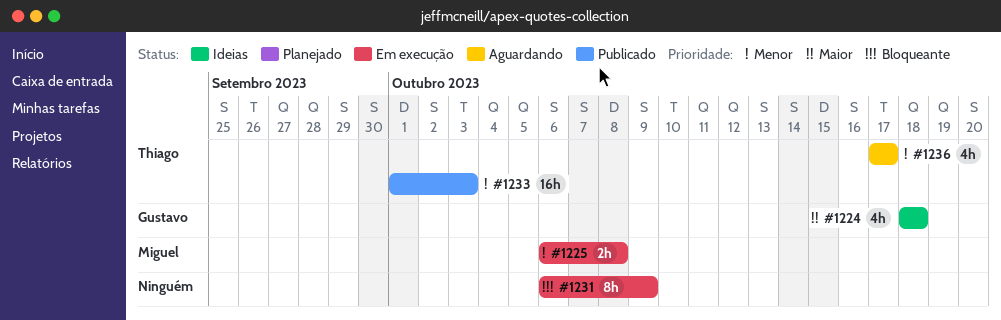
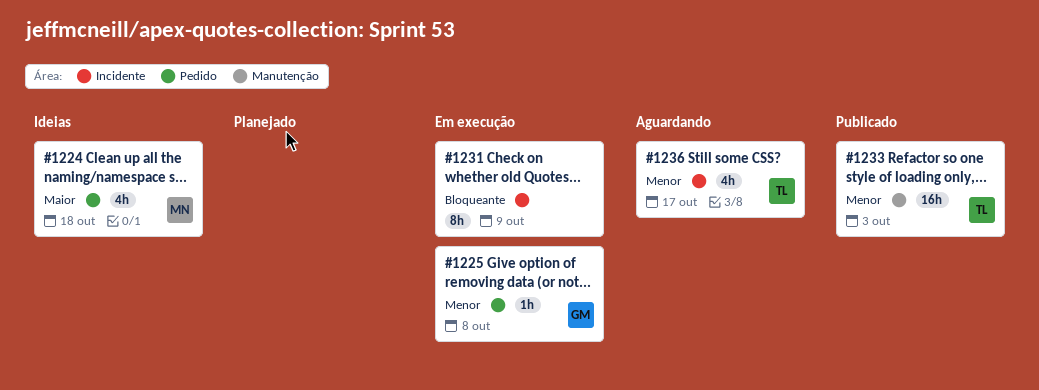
#1224, owner: Gustavo -> Miguel
#1225, owner: Miguel -> Gustavo
#1225, estimate: 2h -> 1h

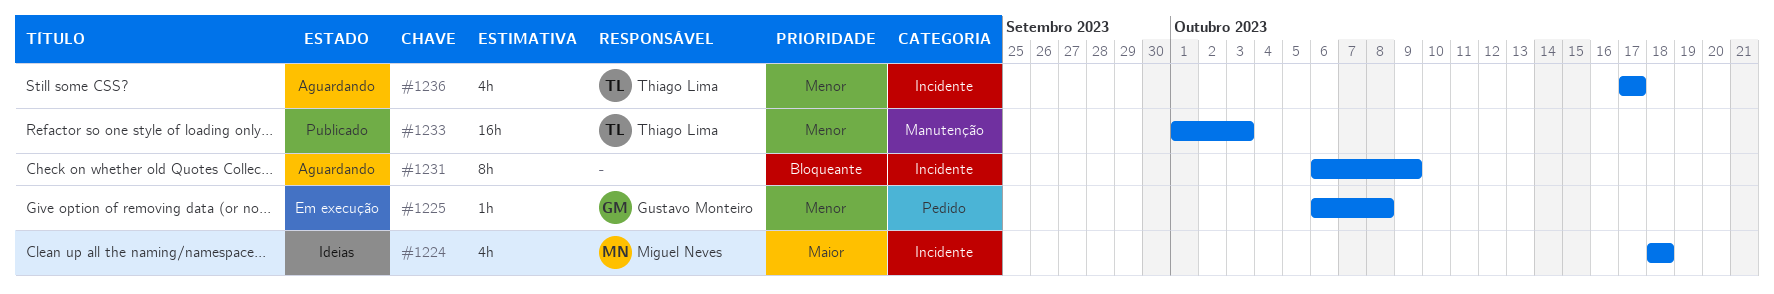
#1224, label: Pedido -> Incidente
#1231, status: Em execução -> Aguardando

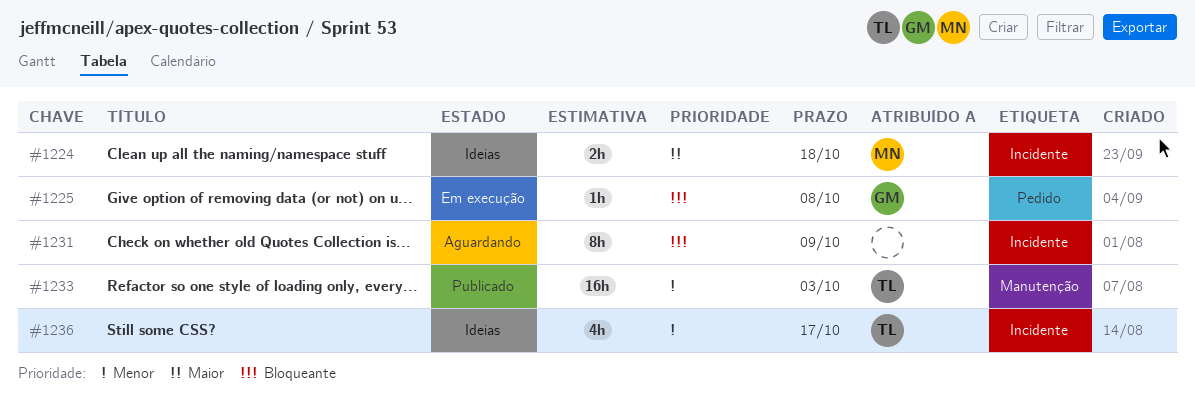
#1224, estimate: 4h -> 2h
#1225, priority: Menor -> Bloqueante
#1236, status: Aguardando -> Ideias

